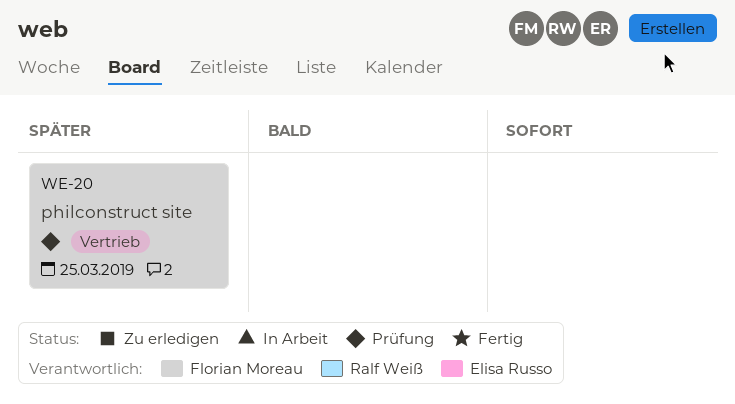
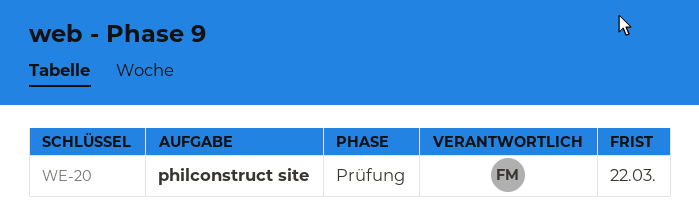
WE-20, due: Mar 25 -> Mar 22

